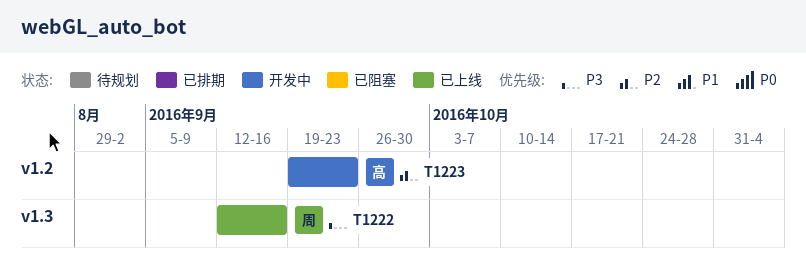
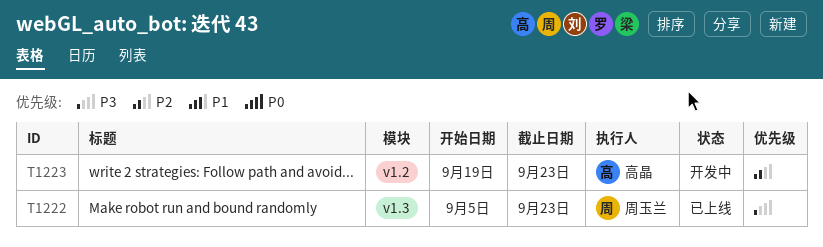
T1222, start: Sep 12 -> Sep 5
T1222, due: Sep 16 -> Sep 23

